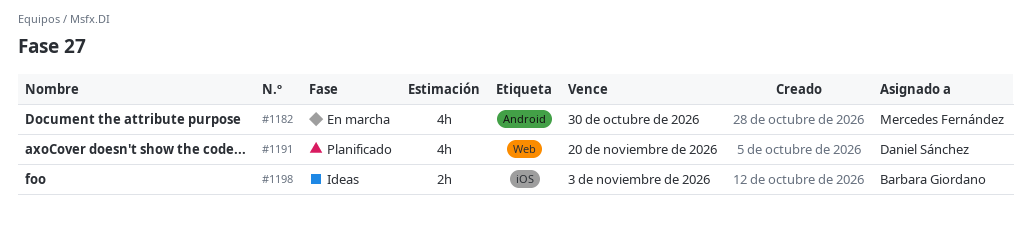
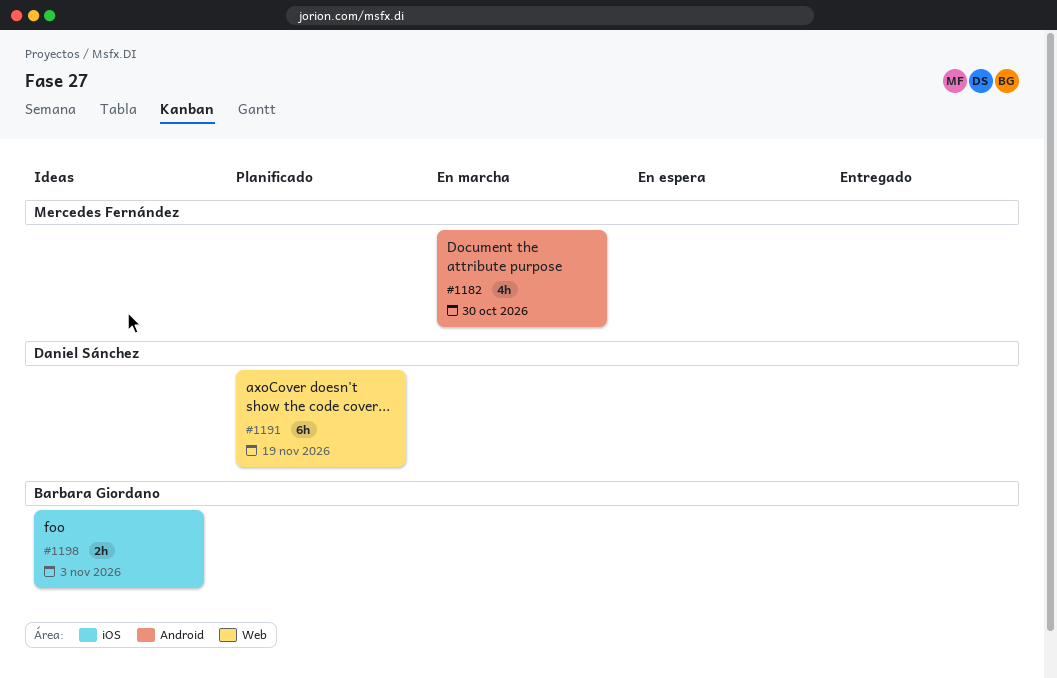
#1191, estimate: 4h -> 6h
#1191, due: Nov 20 -> Nov 19

